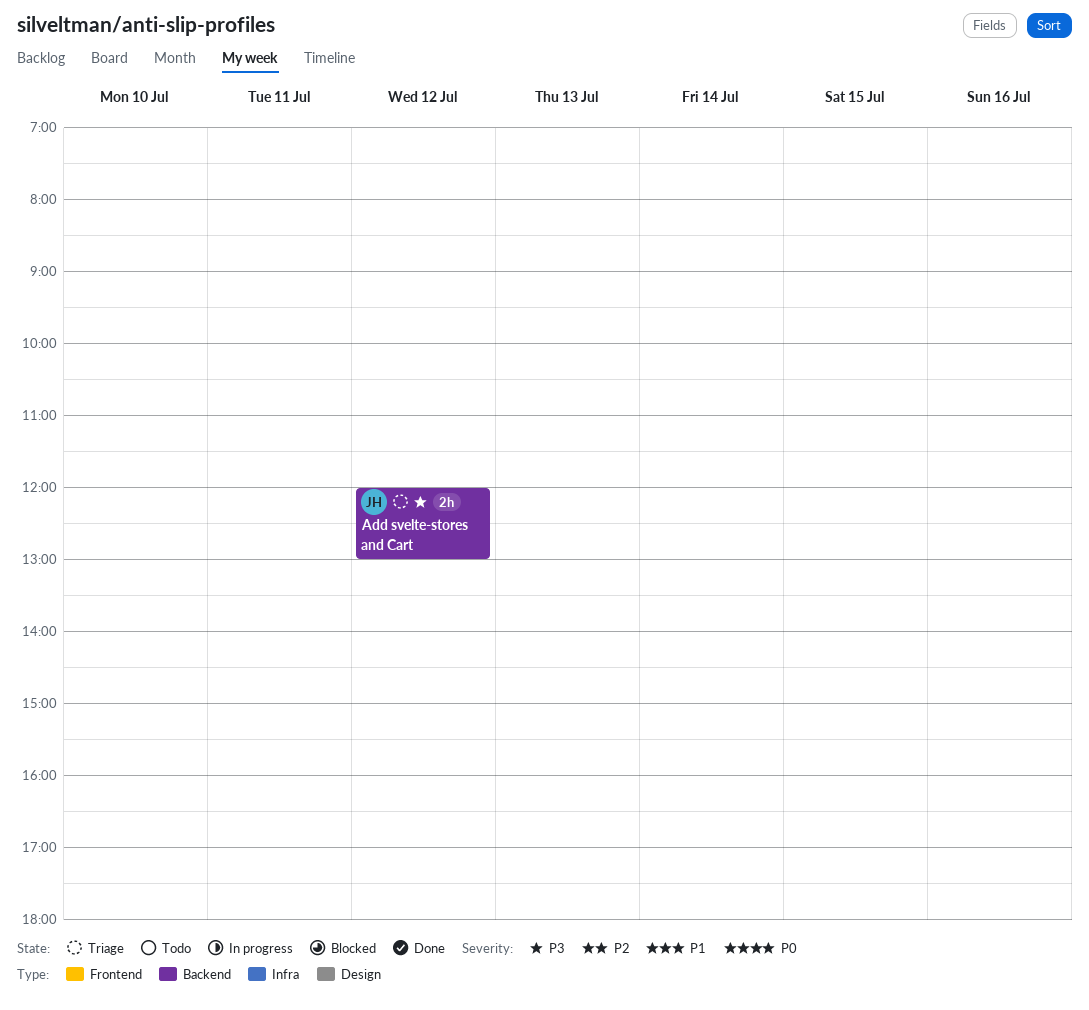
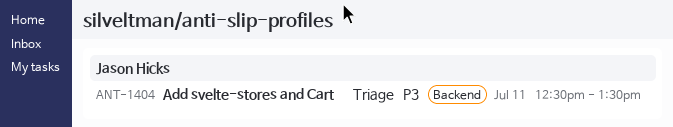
Add svelte-stores and Cart, day: Jul 12 -> Jul 11
Add svelte-stores and Cart, begins: 12:00 -> 12:30
Add svelte-stores and Cart, ends: 13:00 -> 13:30

